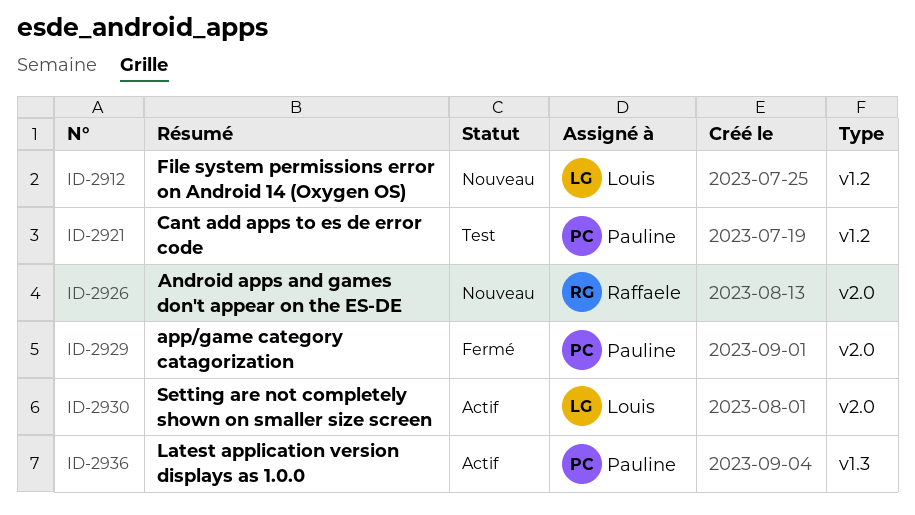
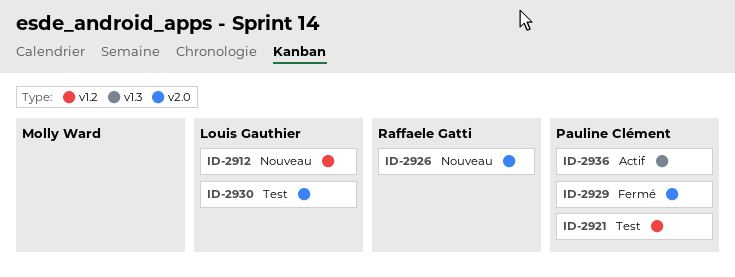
ID-2930, status: Actif -> Test

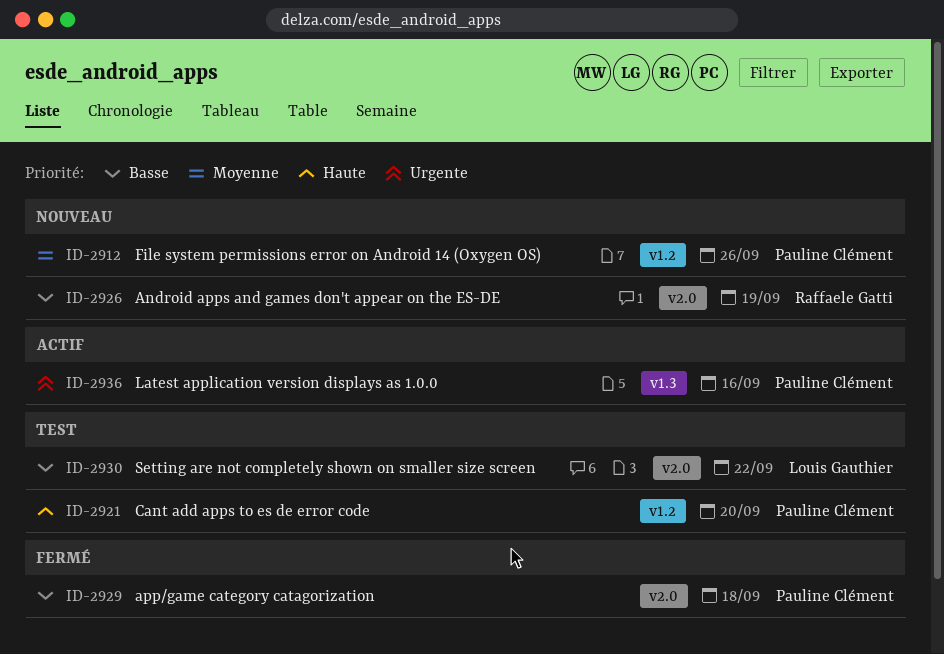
ID-2912, owner: Louis Gauthier -> Pauline Clément

